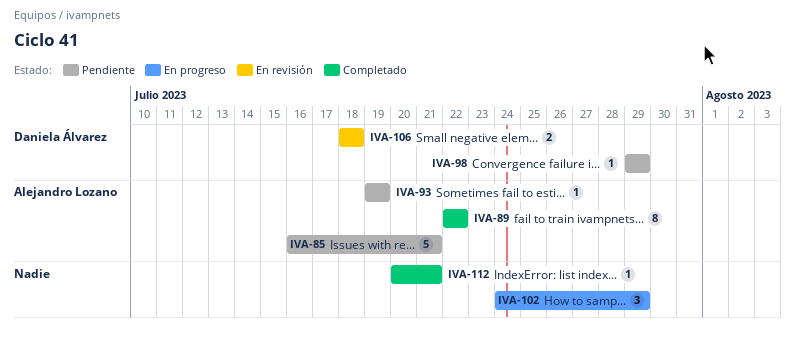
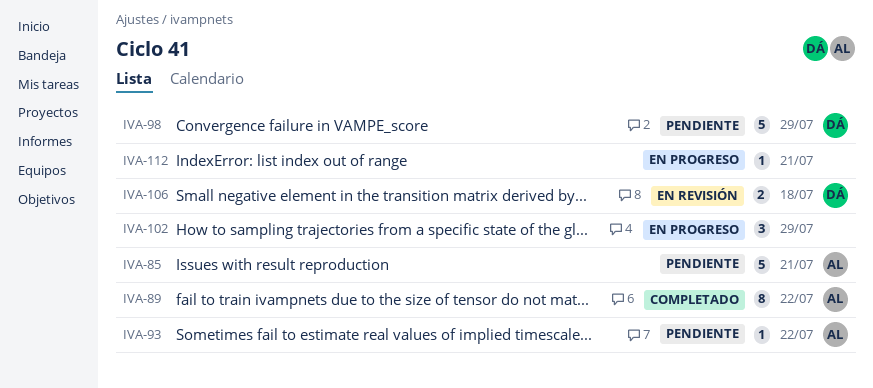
IVA-93, due: Jul 19 -> Jul 22
IVA-98, estimate: 1 -> 5
IVA-112, status: Completado -> En progreso

